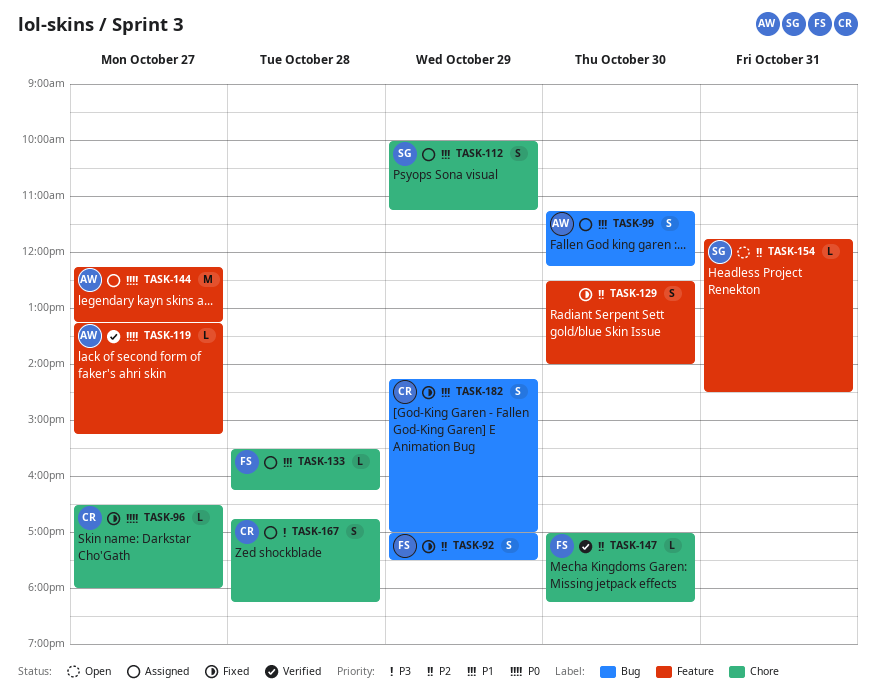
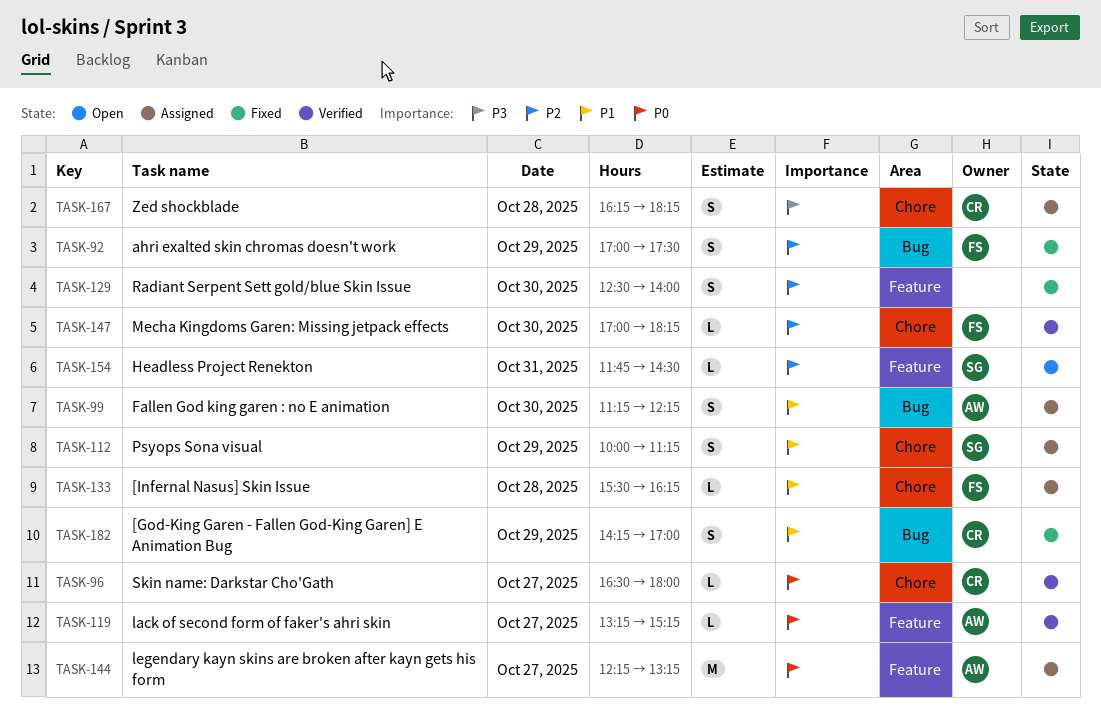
TASK-96, status: Fixed -> Verified
TASK-167, begins: 16:45 -> 16:15

